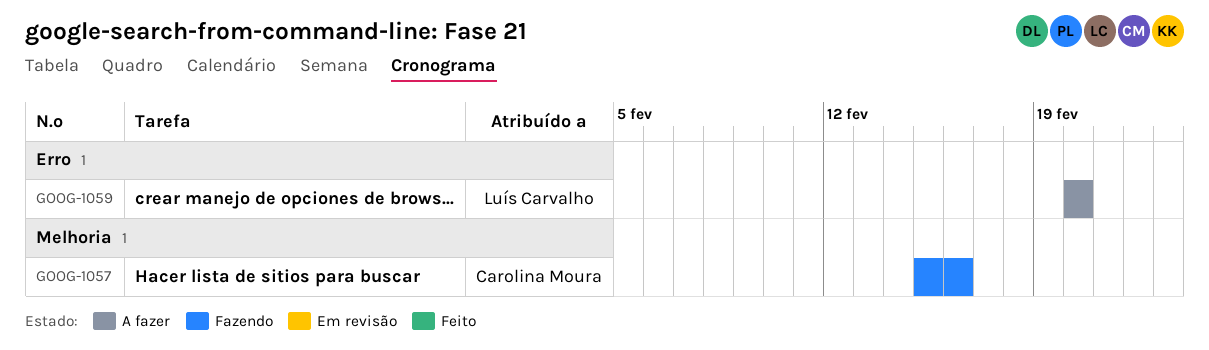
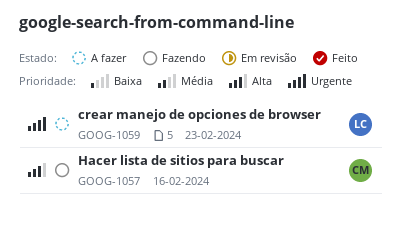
GOOG-1059, due: Feb 20 -> Feb 23

